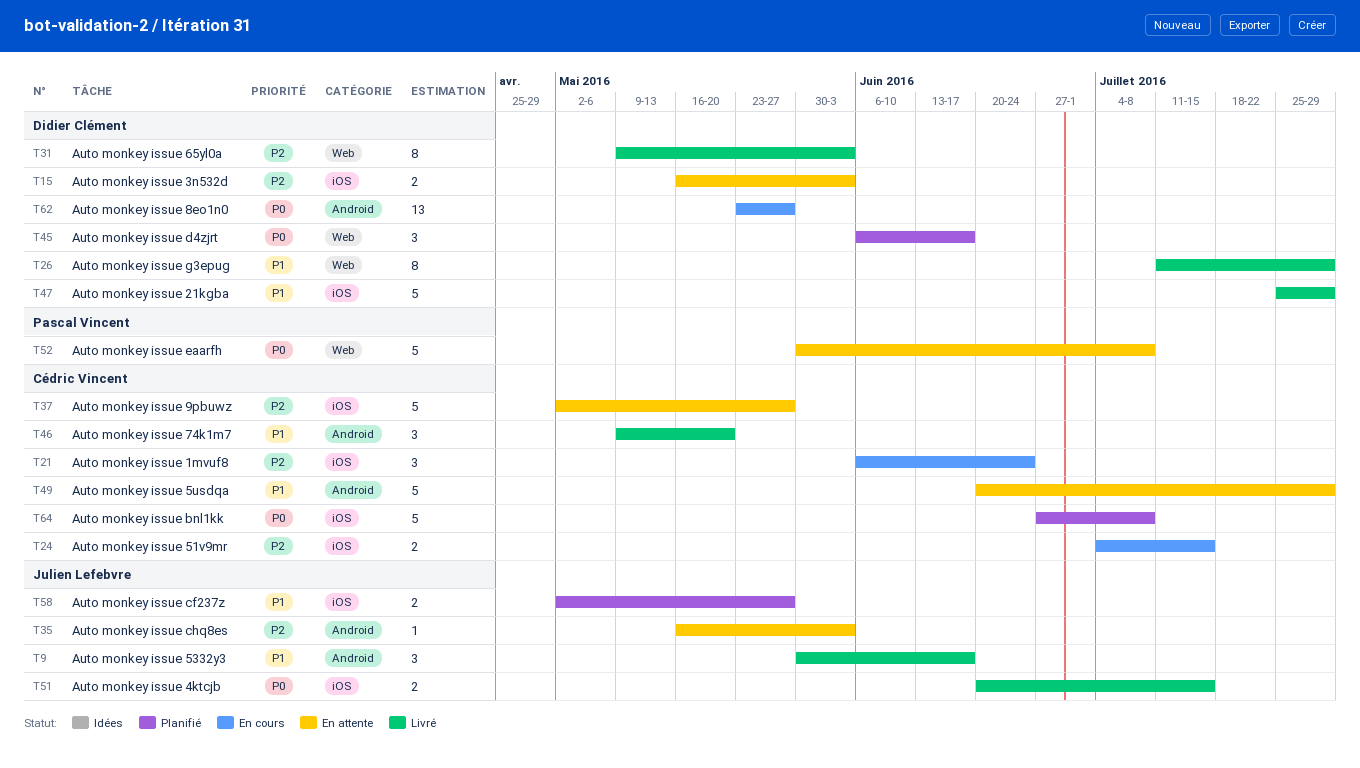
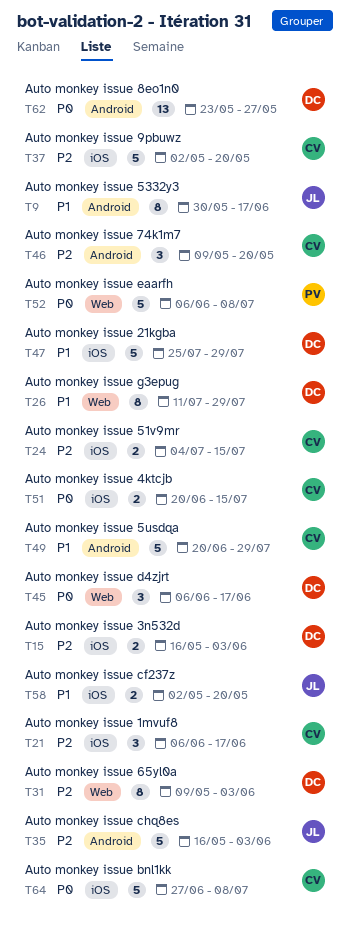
T9, estimate: 3 -> 8
T21, due: Jun 24 -> Jun 17
T35, estimate: 1 -> 5
T37, due: May 27 -> May 20
T46, priority: P1 -> P2
T51, owner: Julien Lefebvre -> Cédric Vincent
T52, start: May 30 -> Jun 6
T58, due: May 27 -> May 20

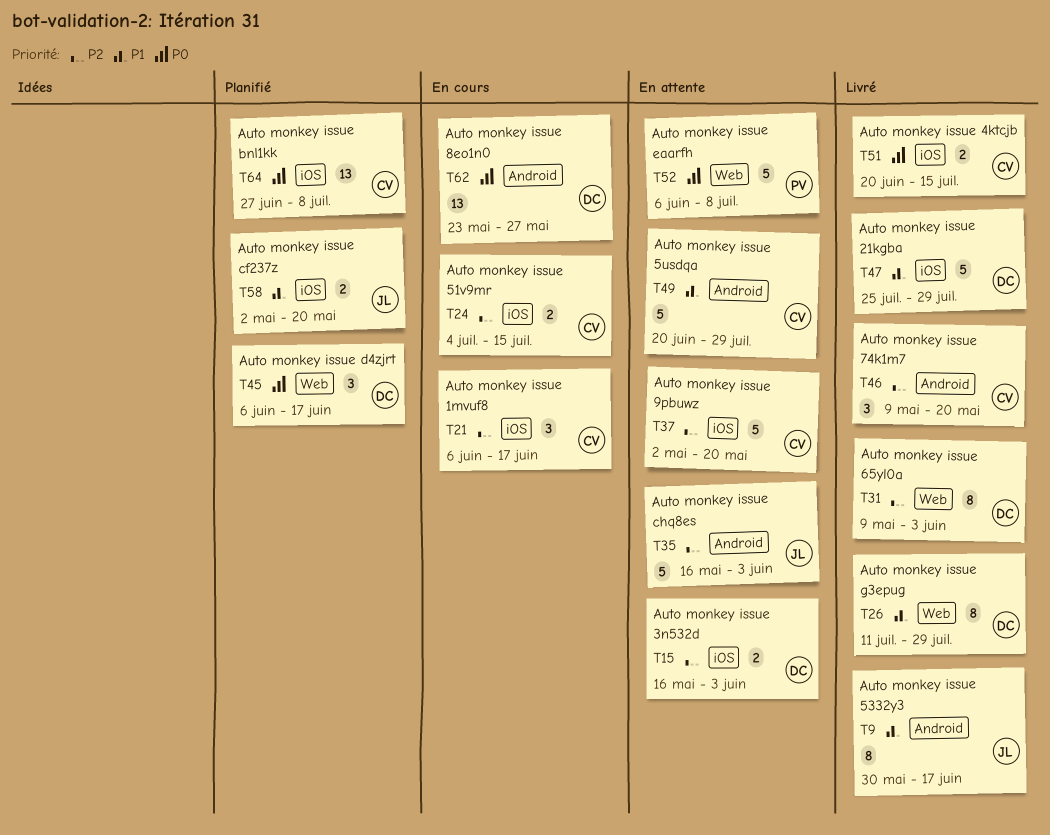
T64, estimate: 5 -> 13

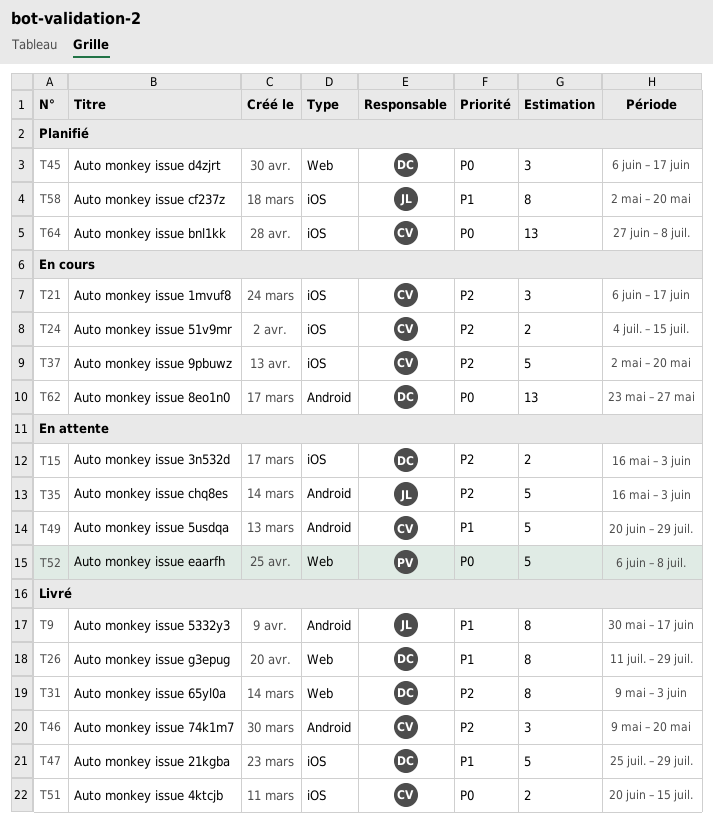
T37, status: En attente -> En cours
T58, estimate: 2 -> 8

